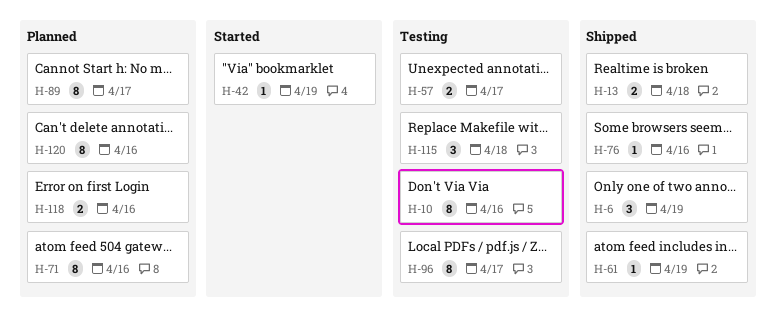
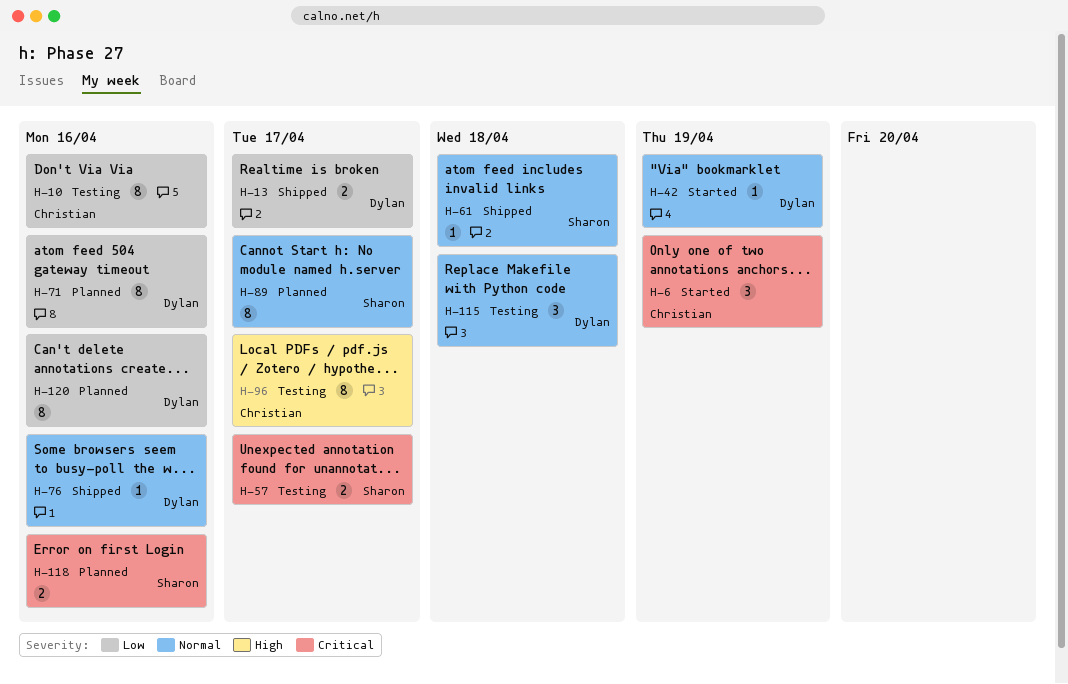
H-6, status: Shipped -> Started
H-13, due: Apr 18 -> Apr 17
H-61, due: Apr 19 -> Apr 18

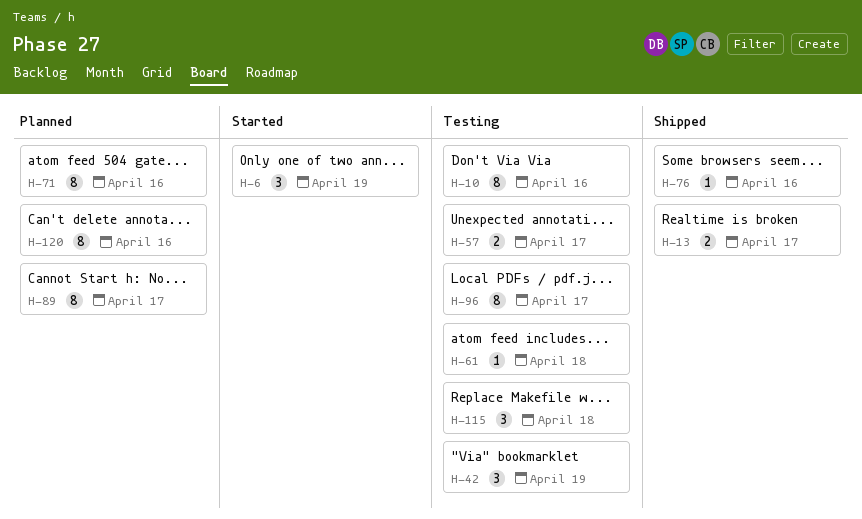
H-42, status: Started -> Testing
H-42, estimate: 1 -> 3
H-61, status: Shipped -> Testing
H-118: present -> none

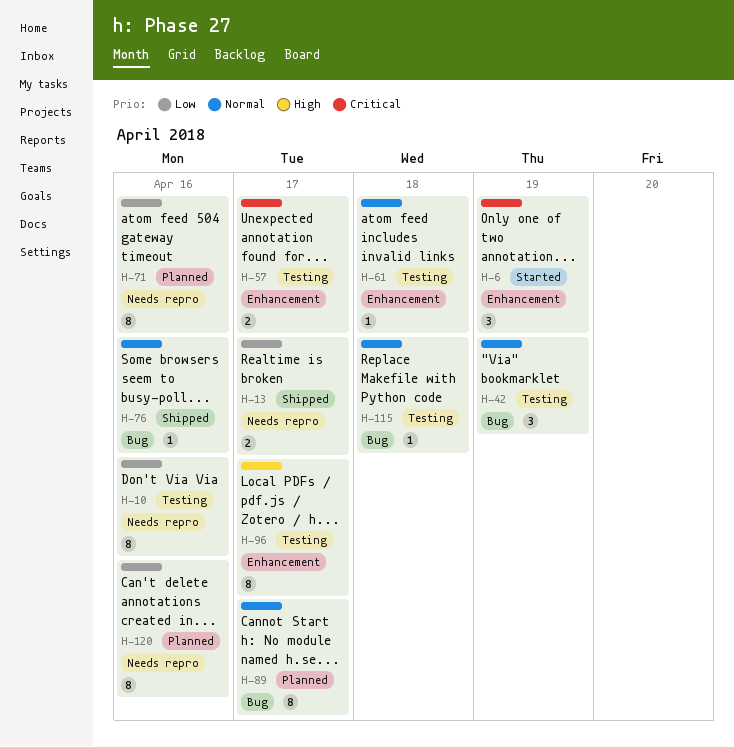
H-115, estimate: 3 -> 1

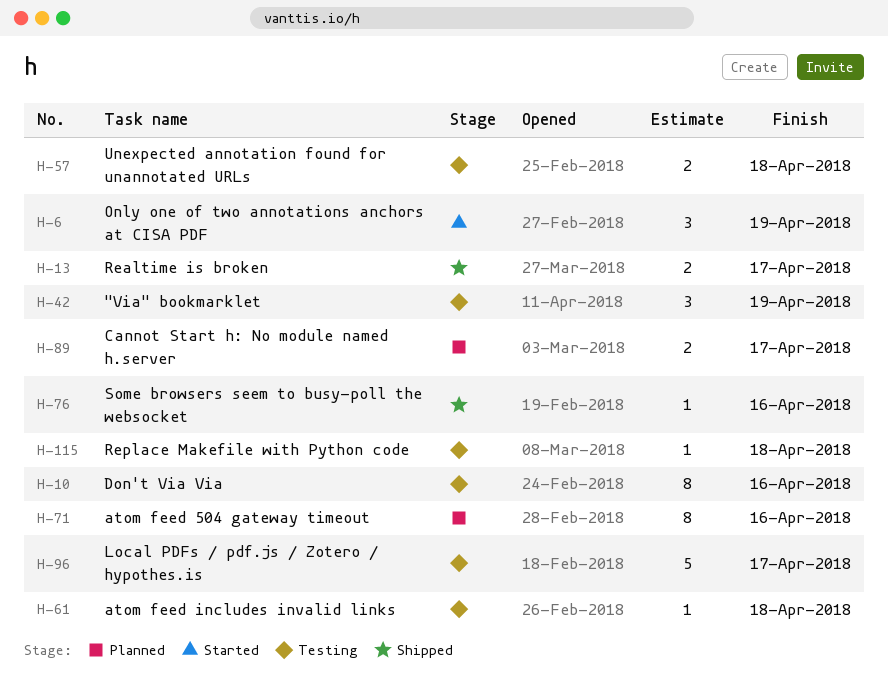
H-57, due: Apr 17 -> Apr 18
H-89, estimate: 8 -> 2
H-96, estimate: 8 -> 5
H-120: present -> none

